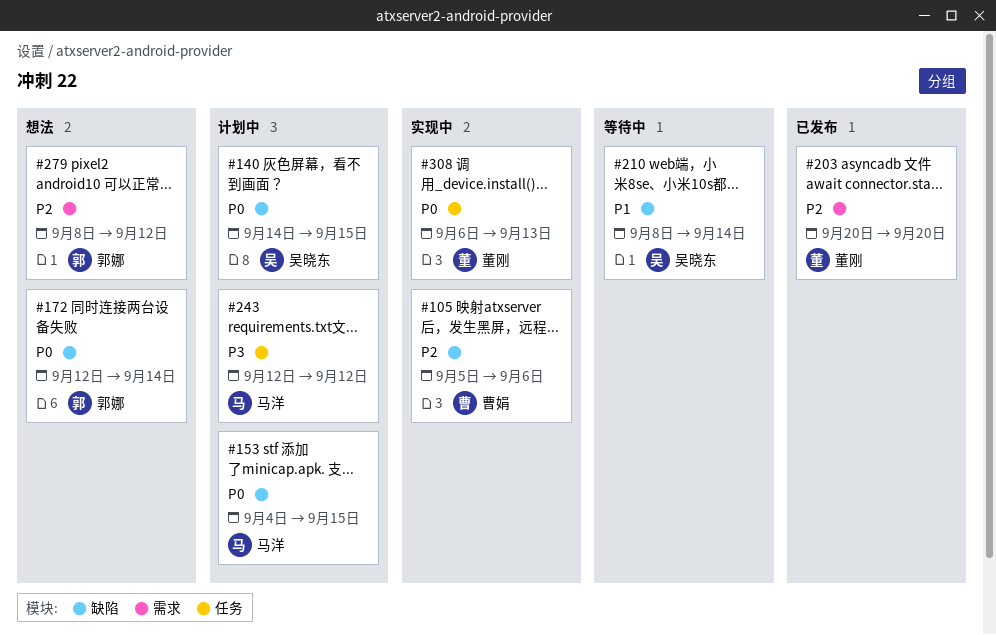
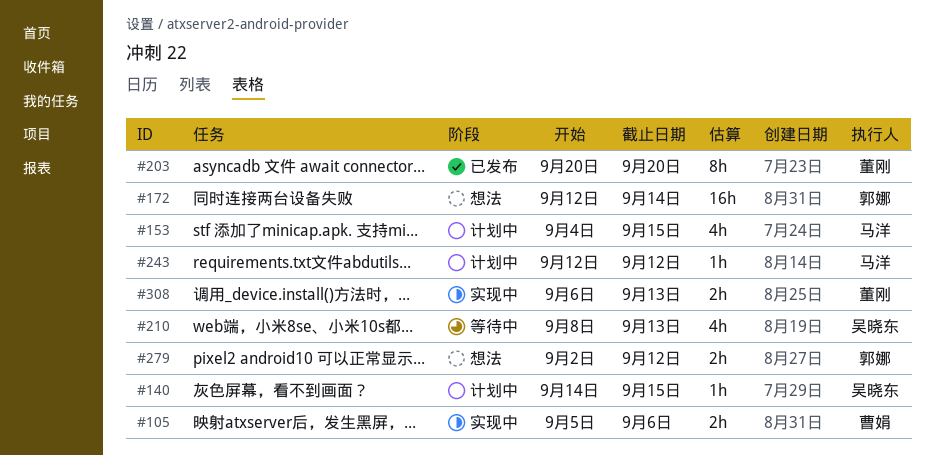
#210, due: Sep 14 -> Sep 13
#279, start: Sep 8 -> Sep 2

